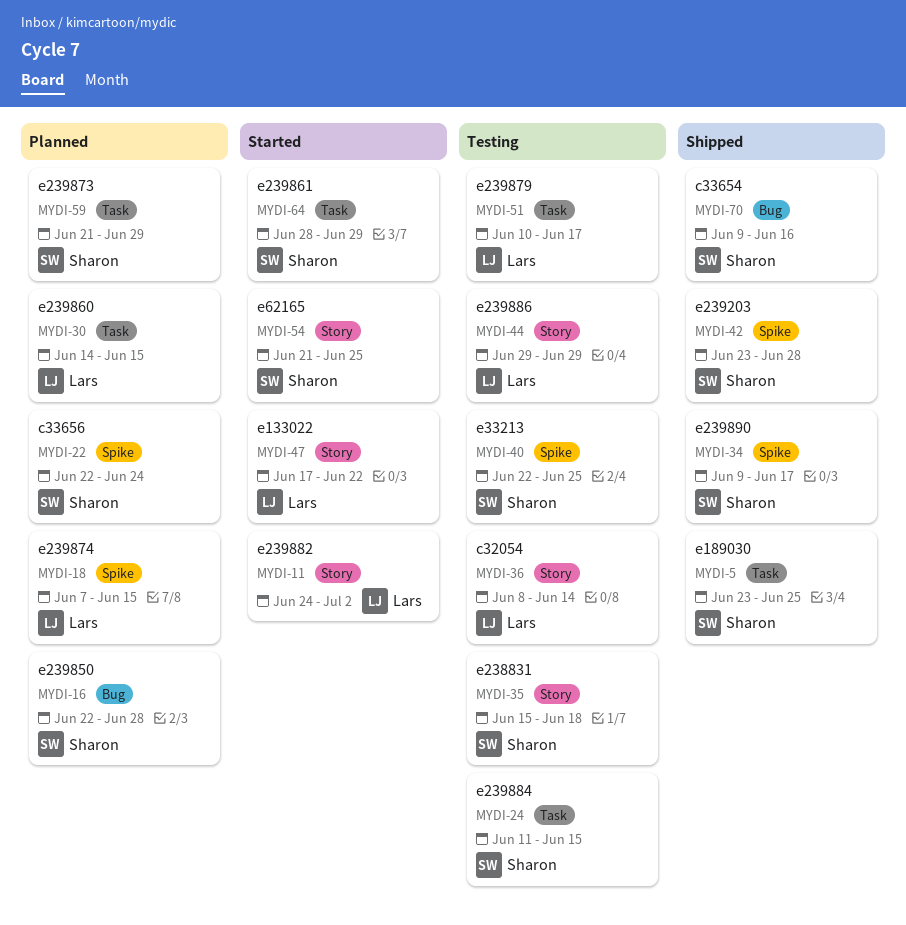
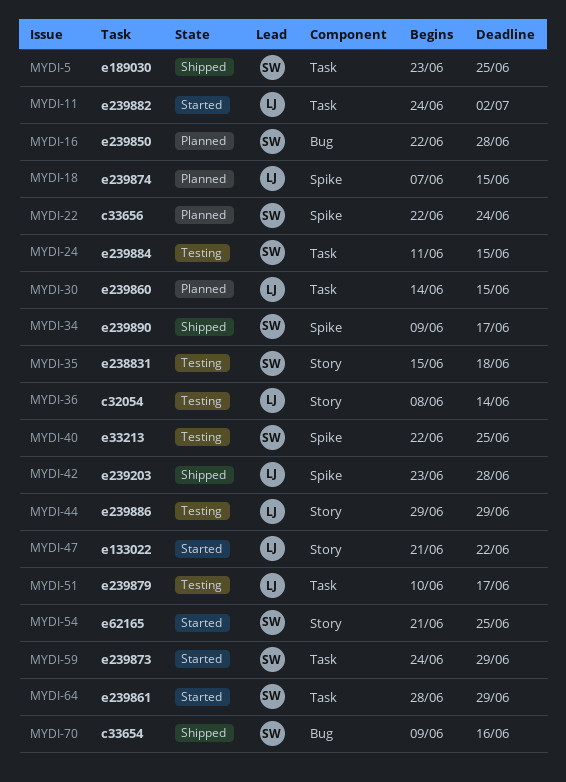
MYDI-11, label: Story -> Task
MYDI-42, owner: Sharon -> Lars
MYDI-47, start: Jun 17 -> Jun 21
MYDI-59, status: Planned -> Started
MYDI-59, start: Jun 21 -> Jun 24

